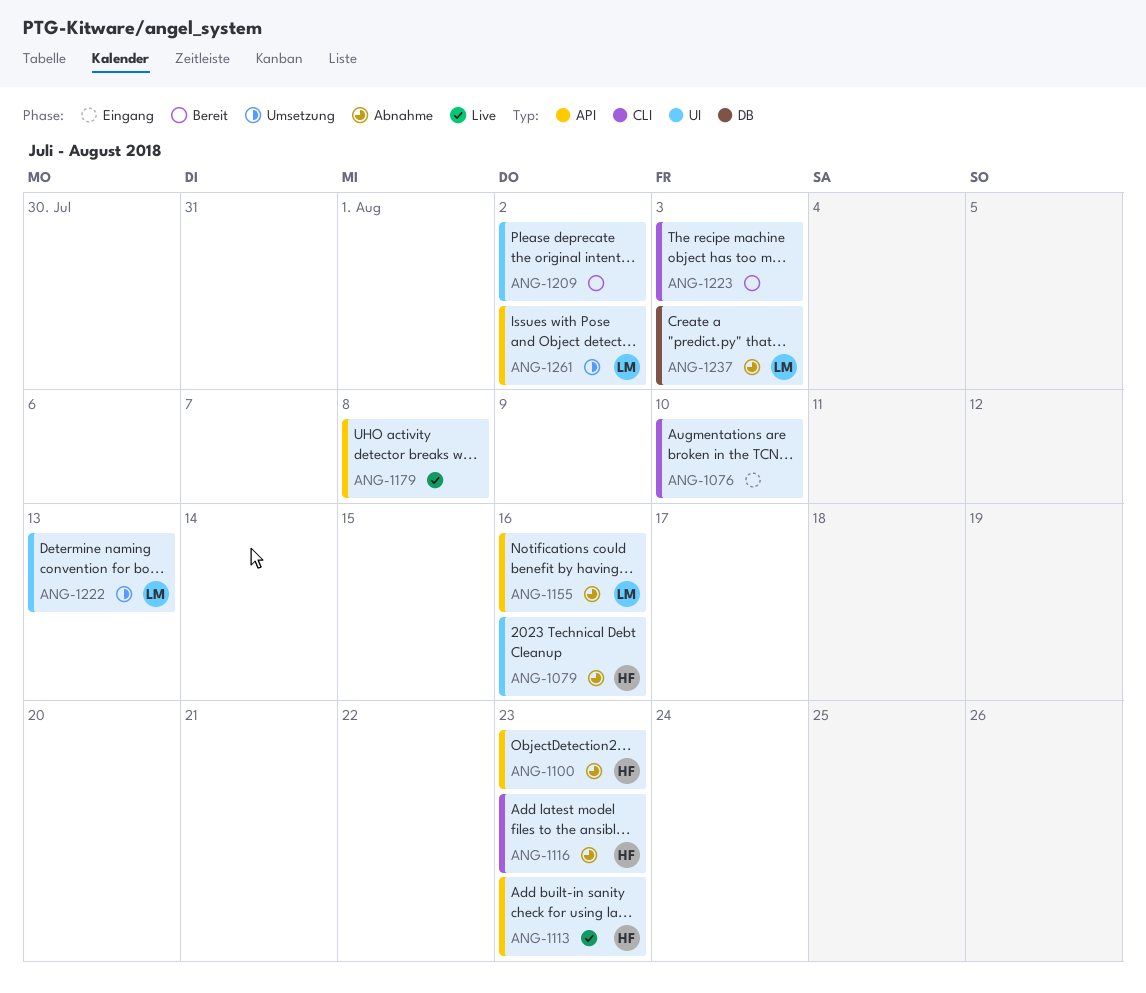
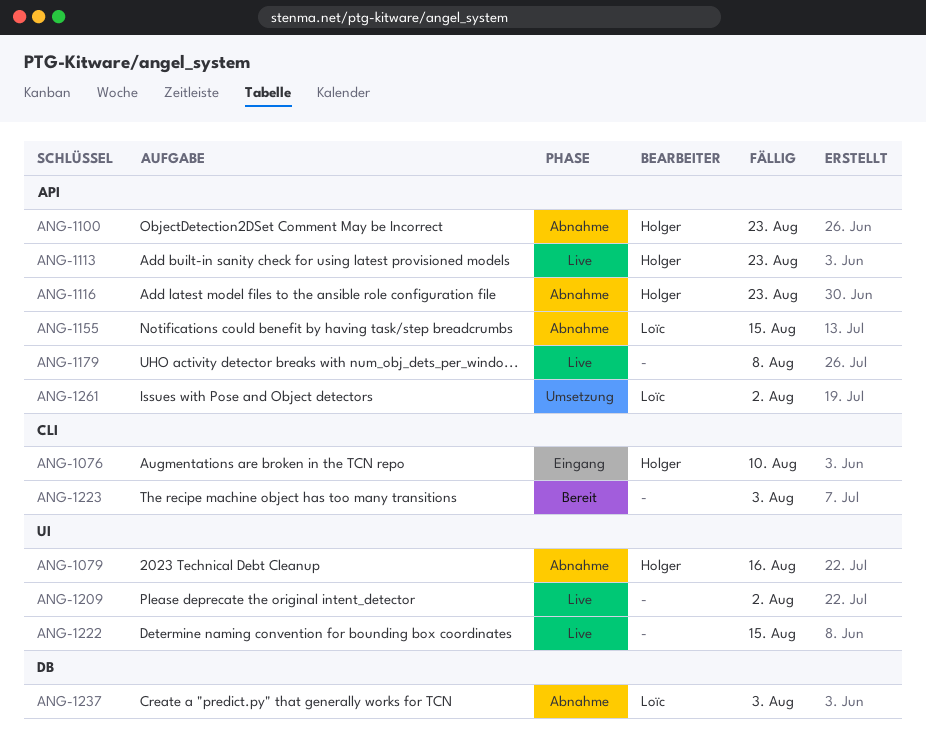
ANG-1076, owner: none -> Holger
ANG-1116, label: CLI -> API
ANG-1155, due: Aug 16 -> Aug 15
ANG-1209, status: Bereit -> Live
ANG-1222, status: Umsetzung -> Live
ANG-1222, owner: Loïc -> none
ANG-1222, due: Aug 13 -> Aug 15

